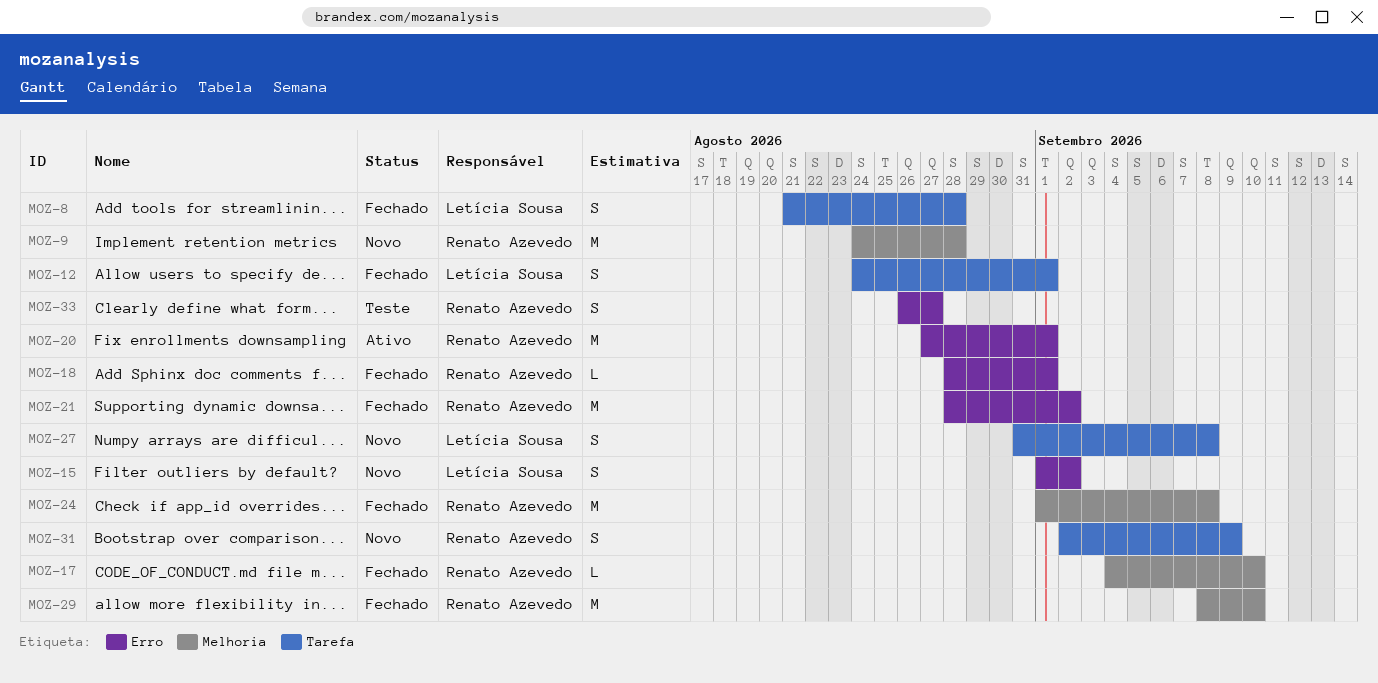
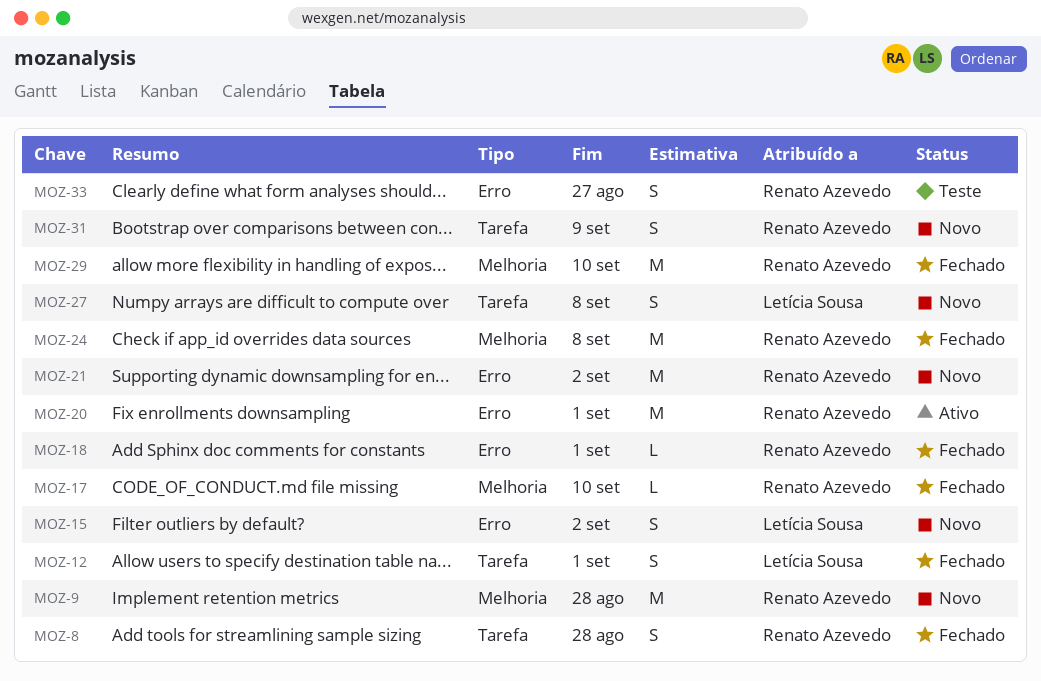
MOZ-8, owner: Letícia Sousa -> Renato Azevedo
MOZ-21, status: Fechado -> Novo

